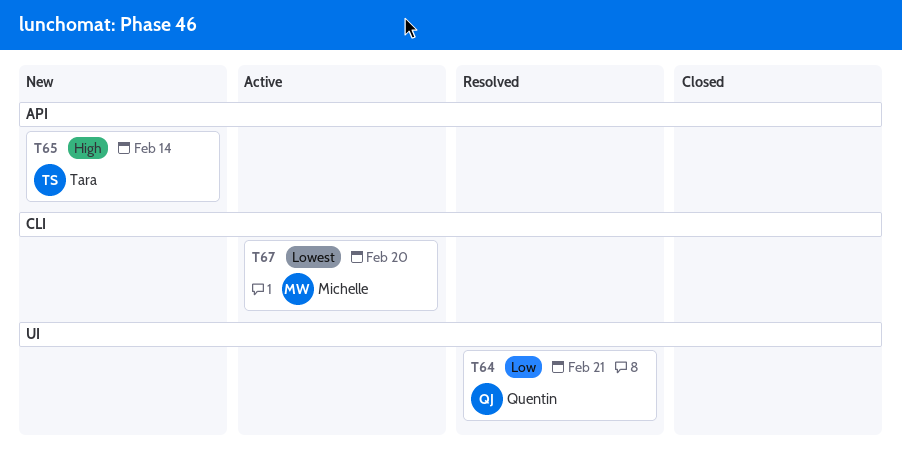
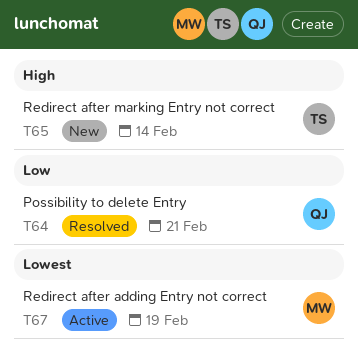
T67, due: Feb 20 -> Feb 19

